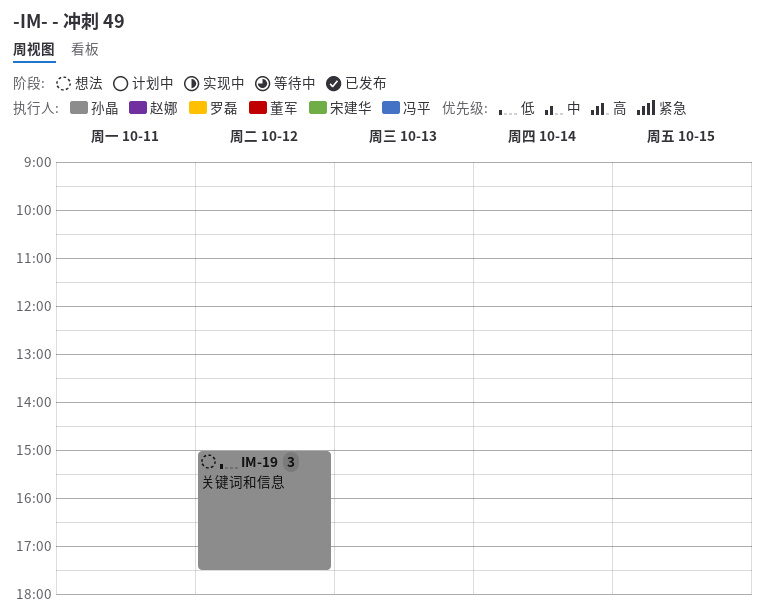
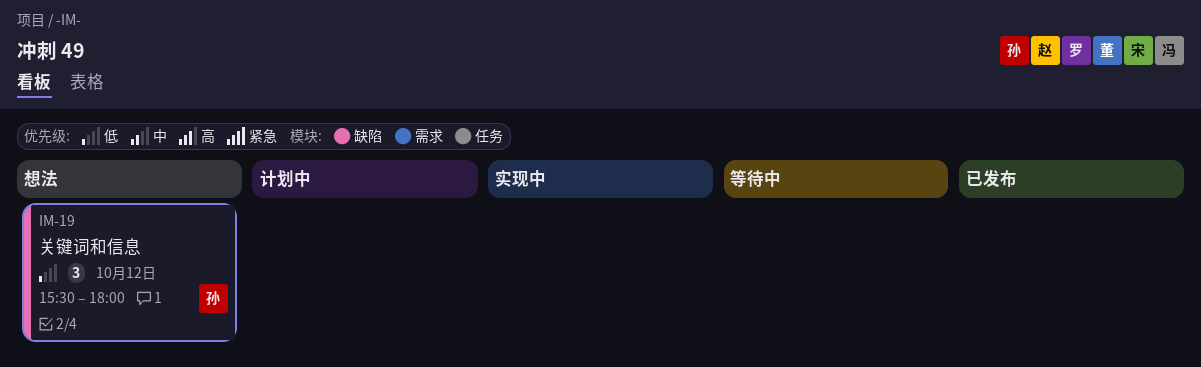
IM-19, begins: 15:00 -> 15:30
IM-19, ends: 17:30 -> 18:00

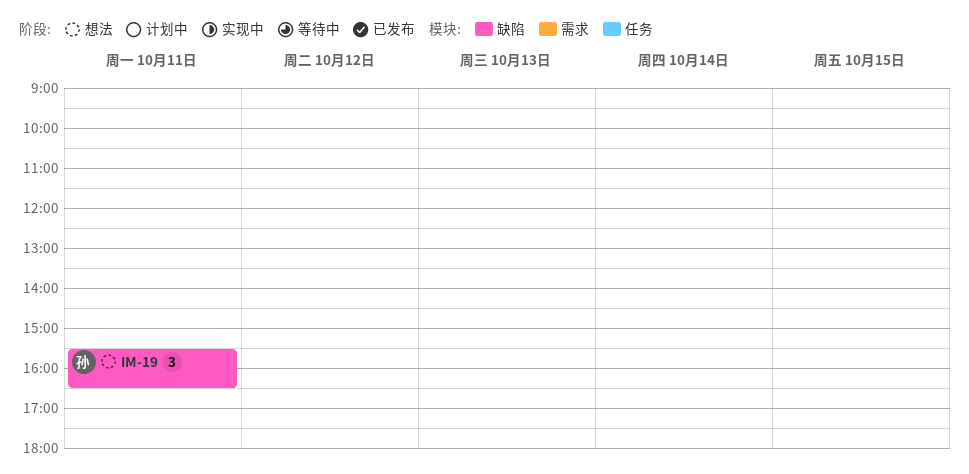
IM-19, day: Oct 12 -> Oct 11
IM-19, ends: 18:00 -> 16:30

